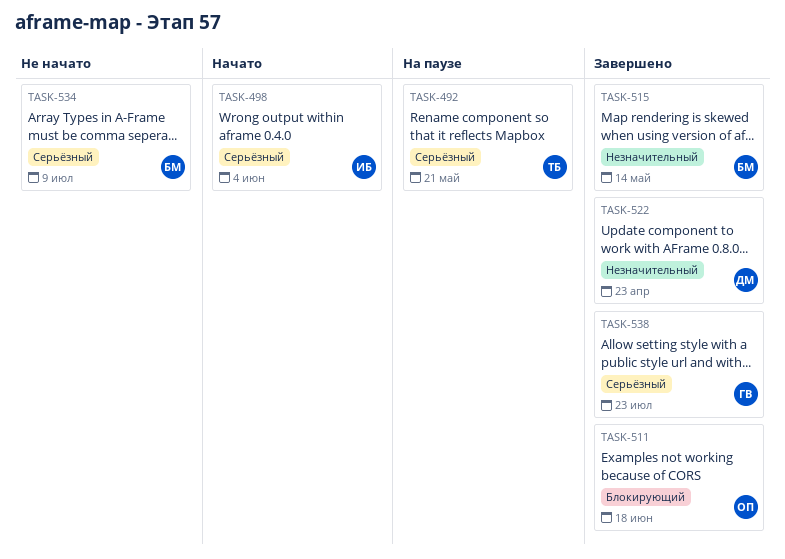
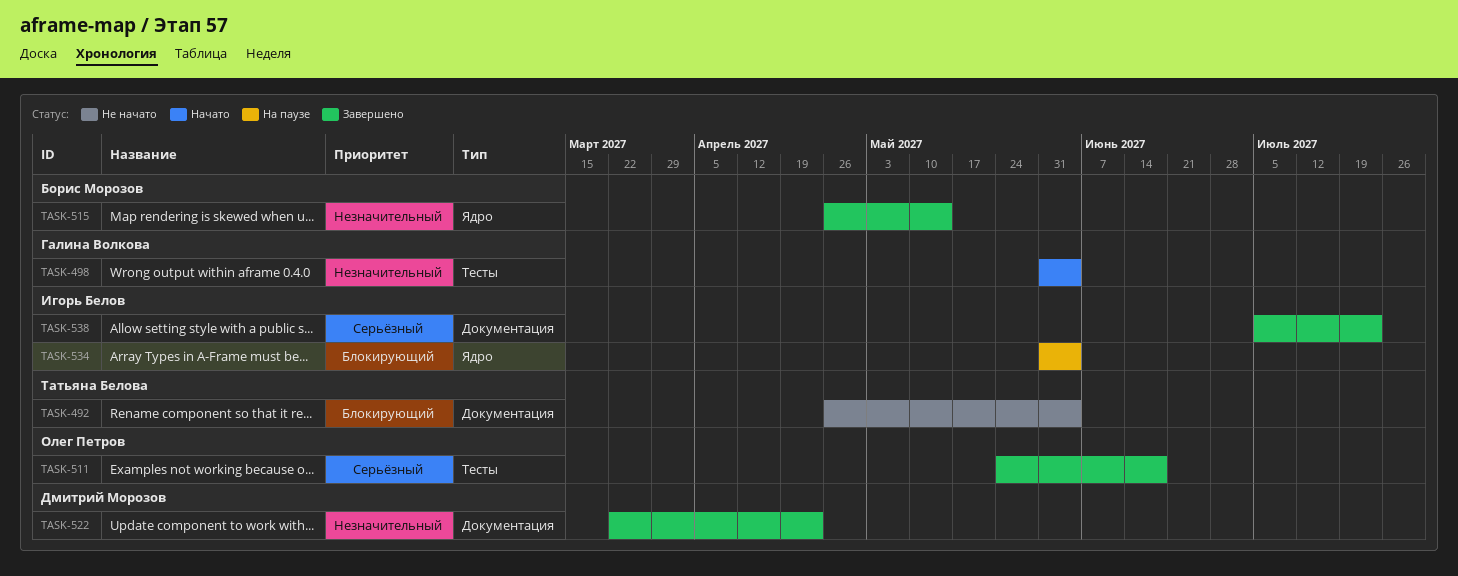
TASK-492, status: На паузе -> Не начато
TASK-492, priority: Серьёзный -> Блокирующий
TASK-492, due: May 21 -> Jun 4
TASK-498, owner: Игорь Белов -> Галина Волкова
TASK-498, priority: Серьёзный -> Незначительный
TASK-511, priority: Блокирующий -> Серьёзный
TASK-534, status: Не начато -> На паузе
TASK-534, owner: Борис Морозов -> Игорь Белов
TASK-534, priority: Серьёзный -> Блокирующий
TASK-534, due: Jul 9 -> Jun 4
TASK-538, owner: Галина Волкова -> Игорь Белов

